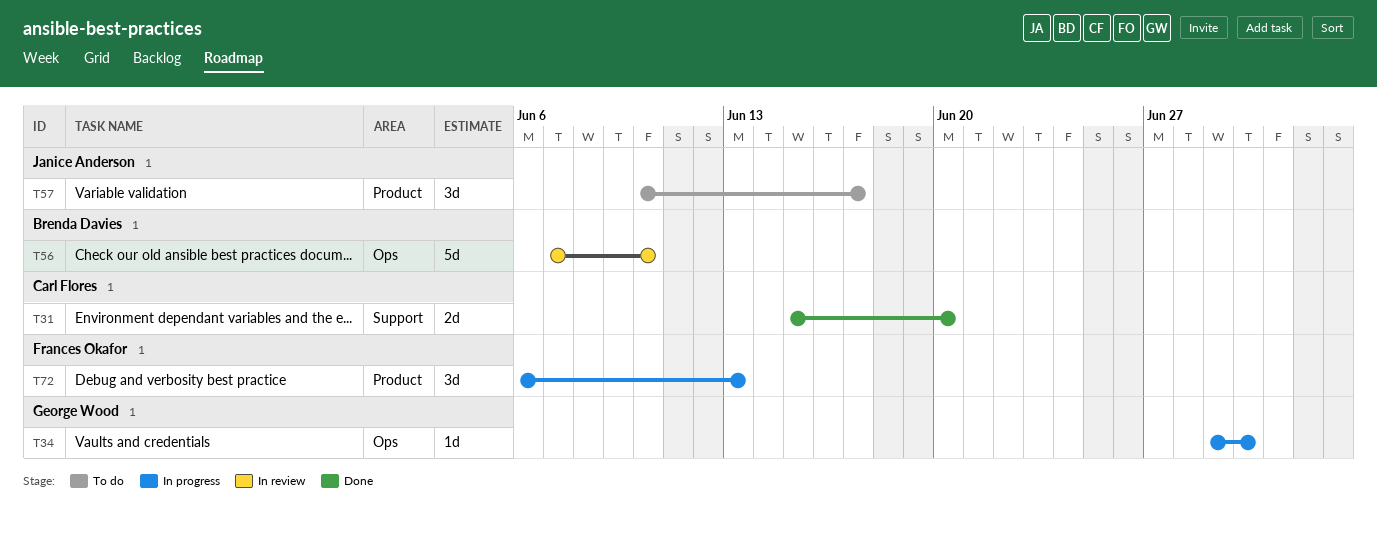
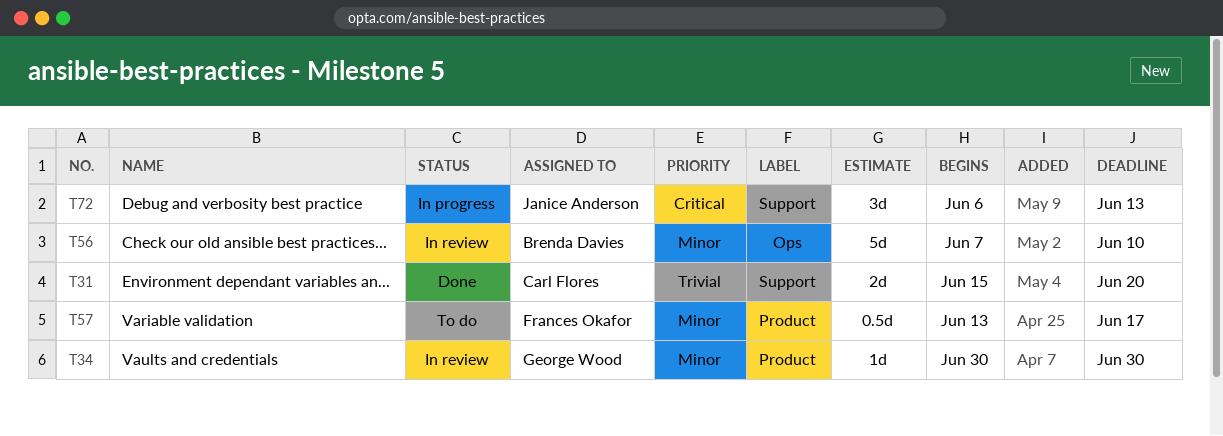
T34, status: In progress -> In review
T34, label: Ops -> Product
T34, start: Jun 29 -> Jun 30
T57, owner: Janice Anderson -> Frances Okafor
T57, estimate: 3d -> 0.5d
T57, start: Jun 10 -> Jun 13
T72, owner: Frances Okafor -> Janice Anderson
T72, label: Product -> Support

